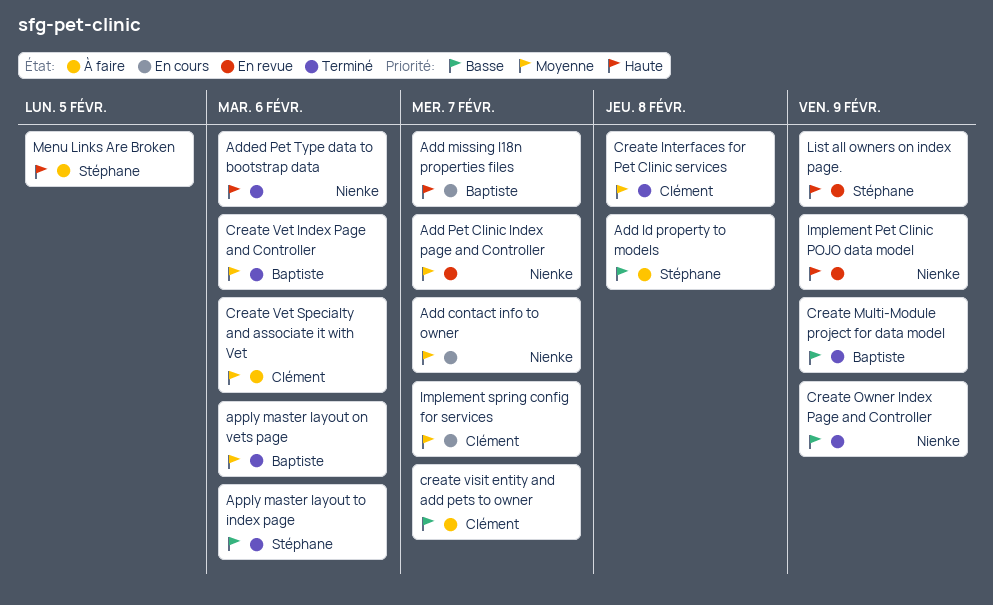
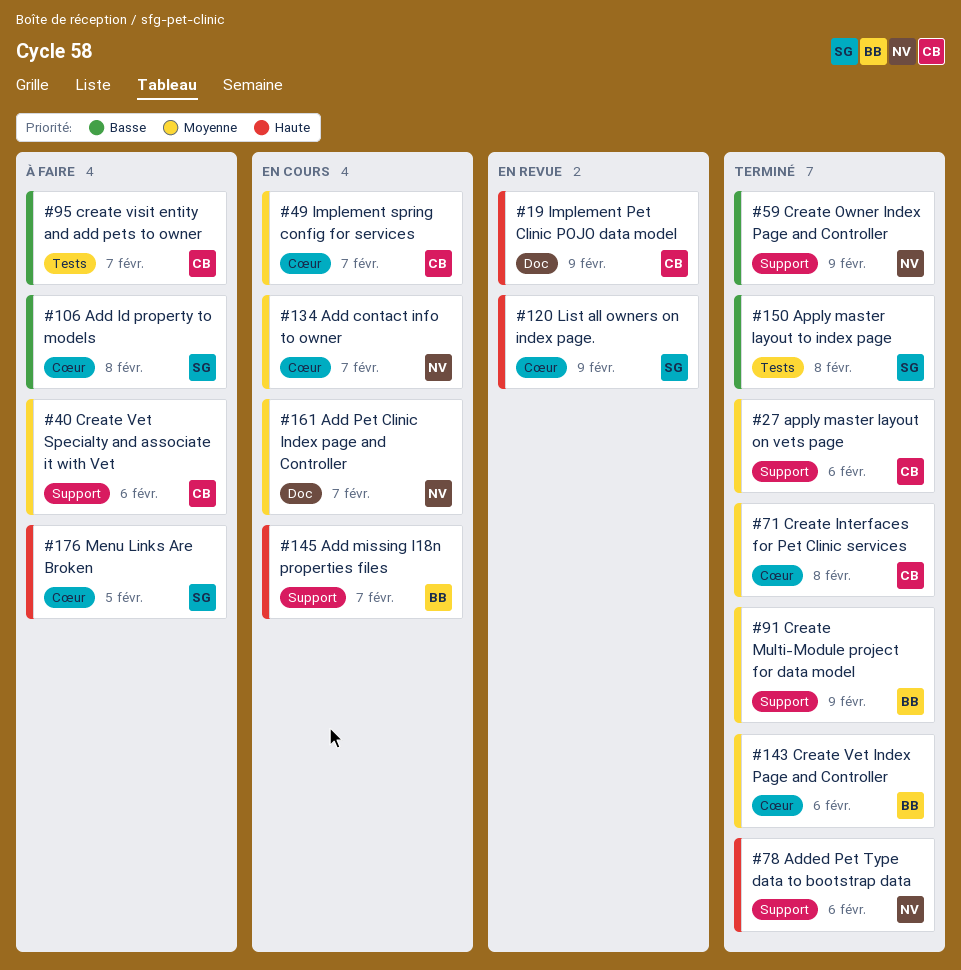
Add Pet Clinic Index page and Controller, status: En revue -> En cours
apply master layout on vets page, owner: Baptiste -> Clément
Apply master layout to index page, due: Feb 6 -> Feb 8
Create Multi-Module project for data model, priority: Basse -> Moyenne
Implement Pet Clinic POJO data model, owner: Nienke -> Clément

